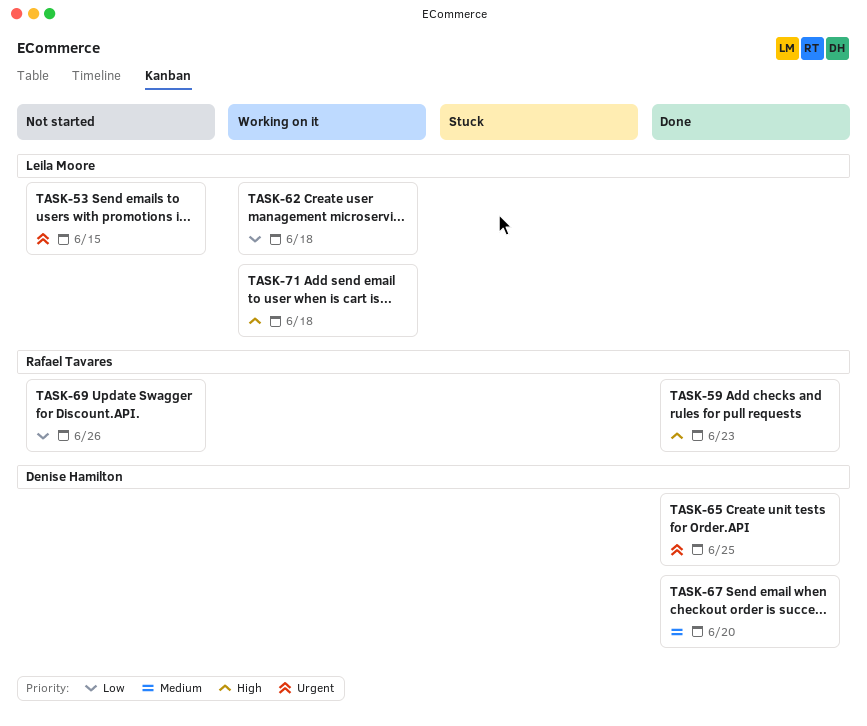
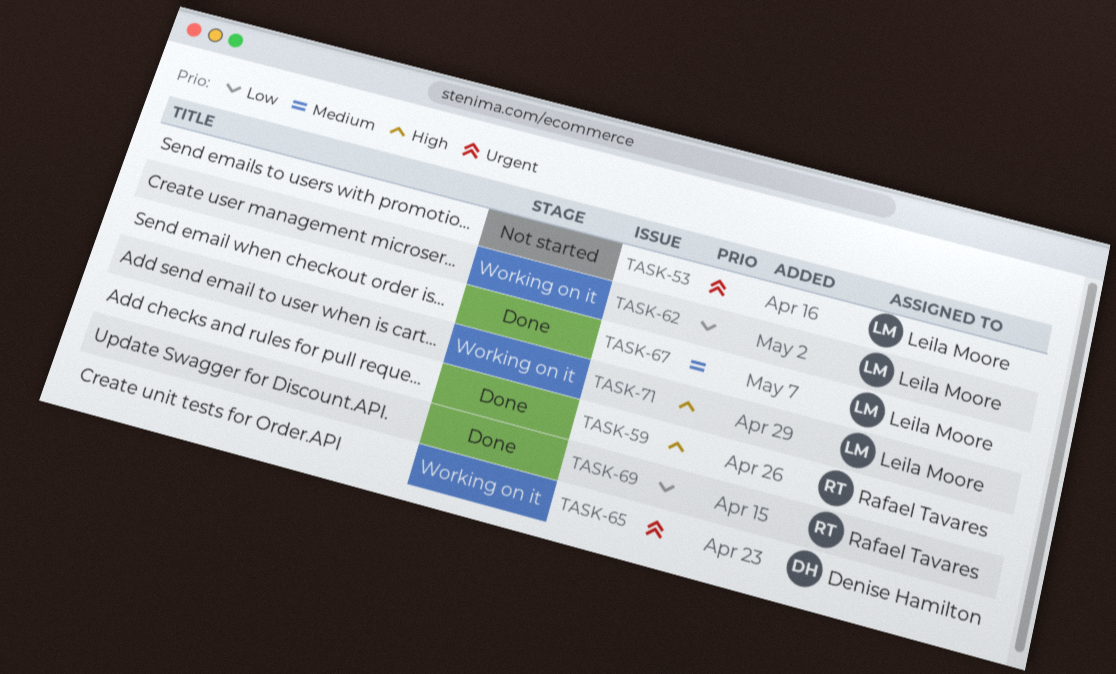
TASK-65, status: Done -> Working on it
TASK-67, owner: Denise Hamilton -> Leila Moore
TASK-69, status: Not started -> Done

